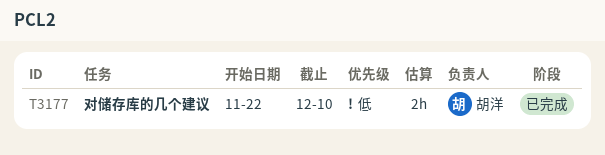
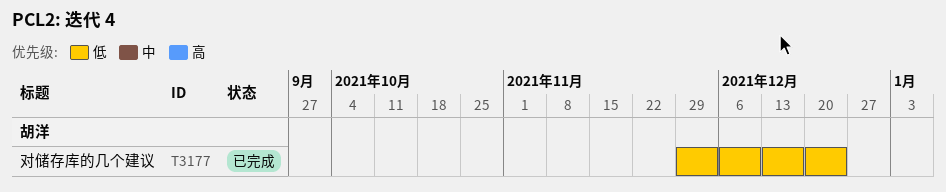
T3177, start: Nov 22 -> Nov 29
T3177, due: Dec 10 -> Dec 24

